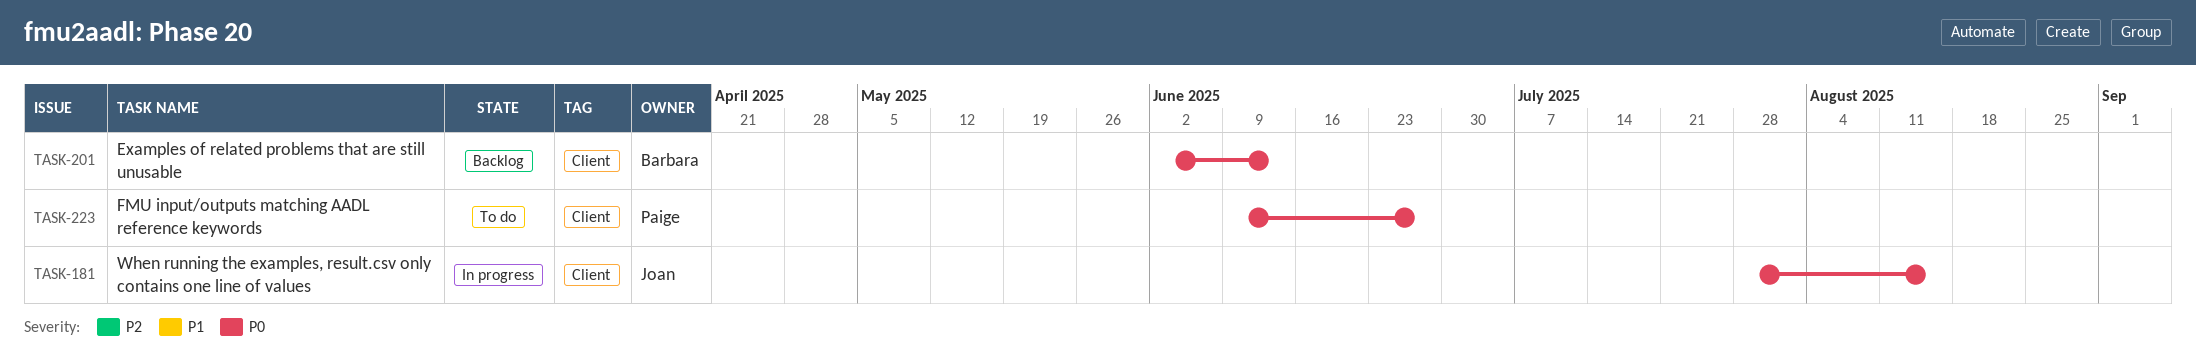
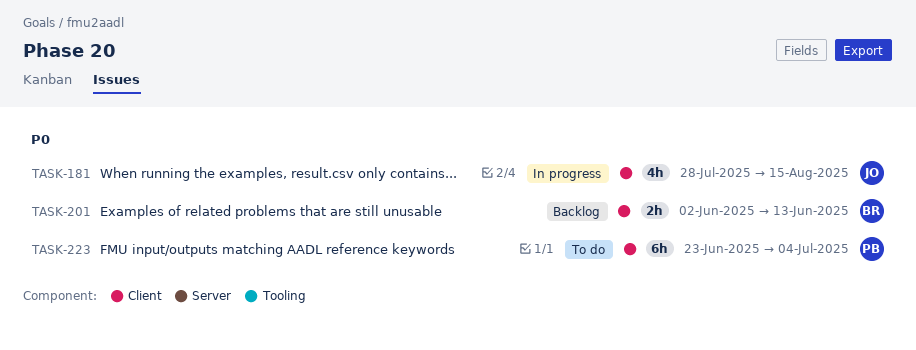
TASK-223, start: Jun 9 -> Jun 23
TASK-223, due: Jun 27 -> Jul 4

